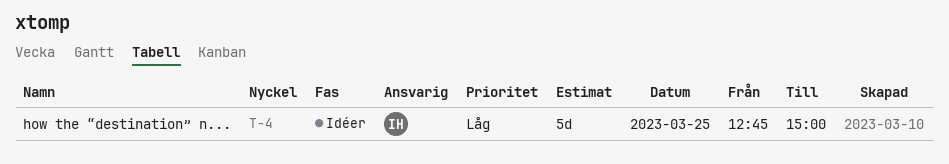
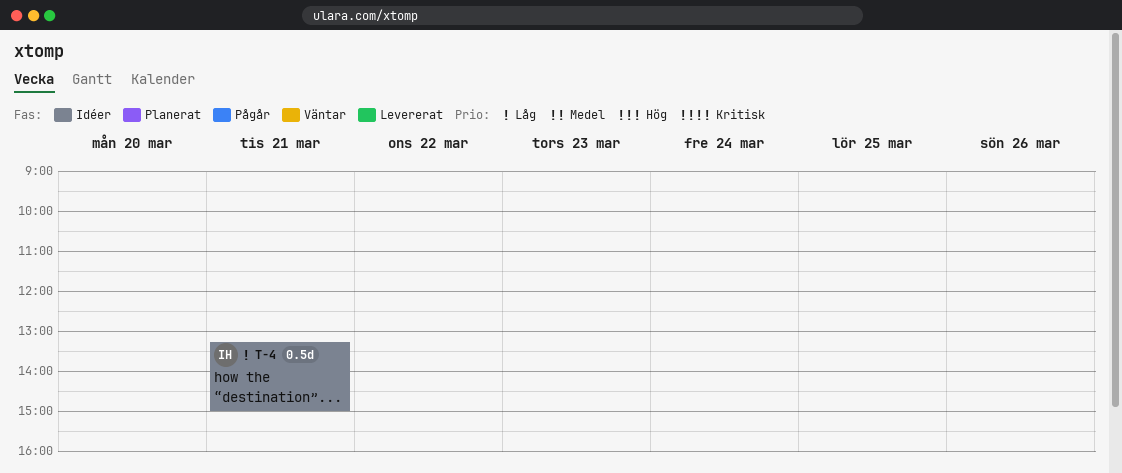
T-4, estimate: 5d -> 0.5d
T-4, day: Mar 25 -> Mar 21
T-4, begins: 12:45 -> 13:15

